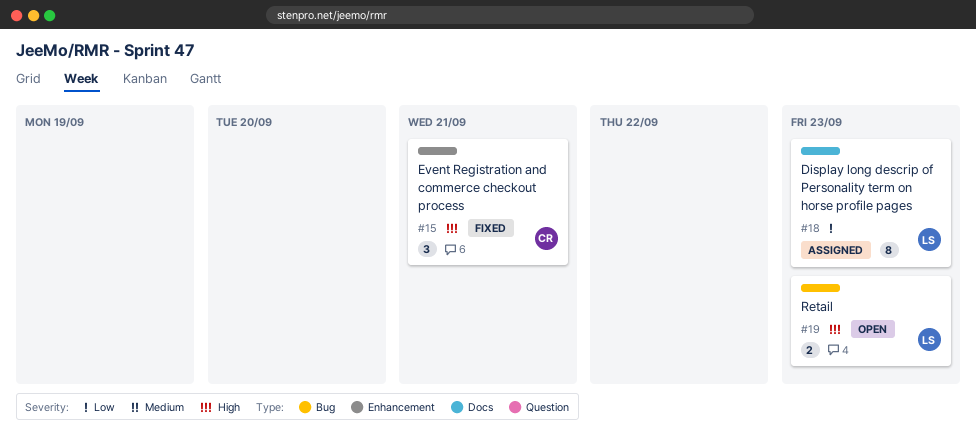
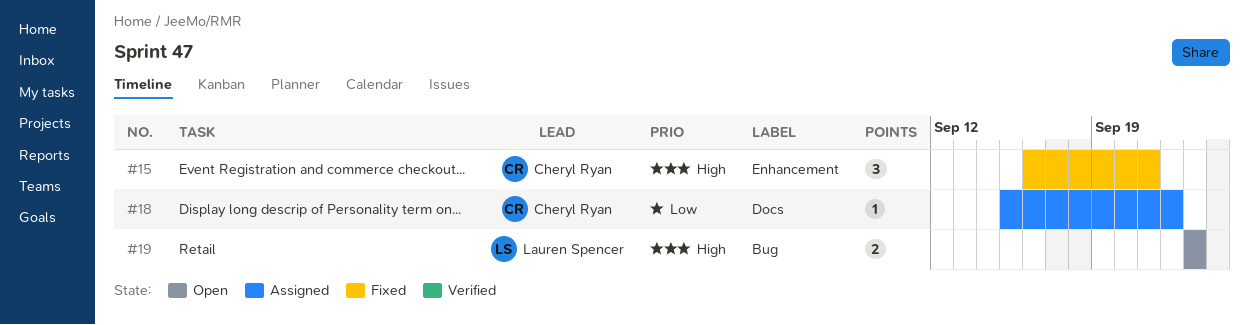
#18, owner: Lauren Spencer -> Cheryl Ryan
#18, estimate: 8 -> 1
#18, due: Sep 23 -> Sep 22

